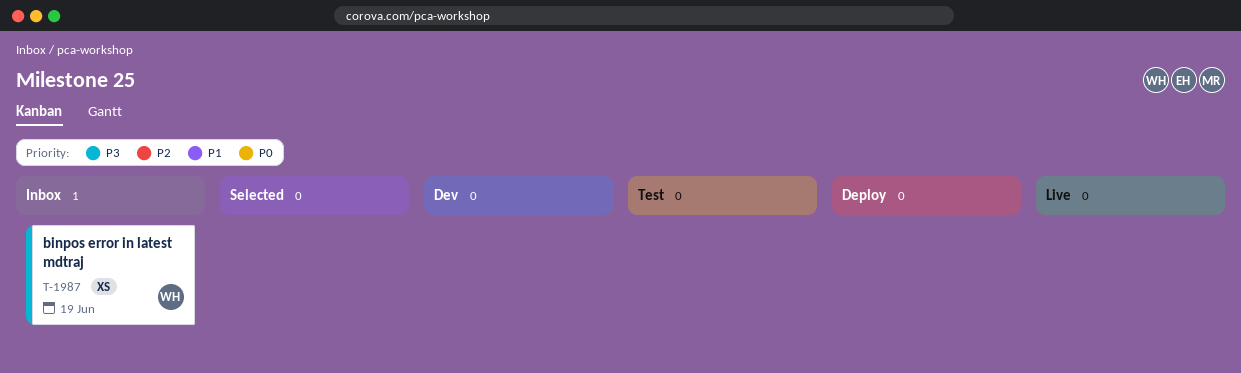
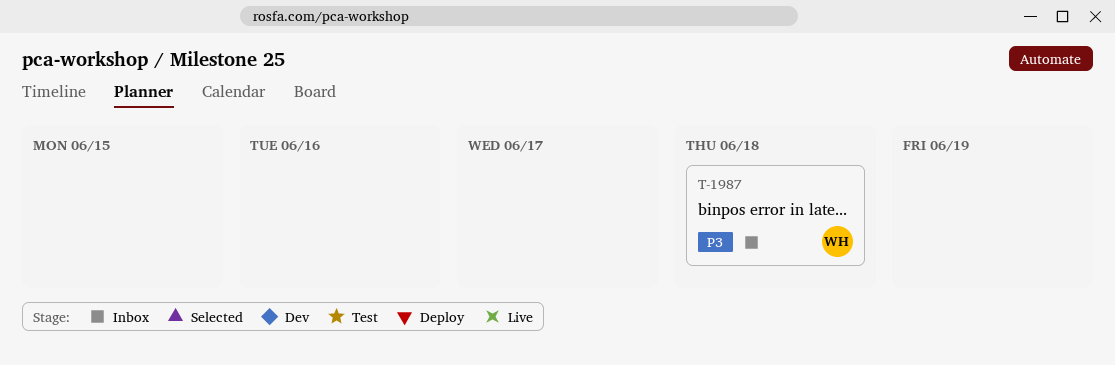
T-1987, due: Jun 19 -> Jun 18

